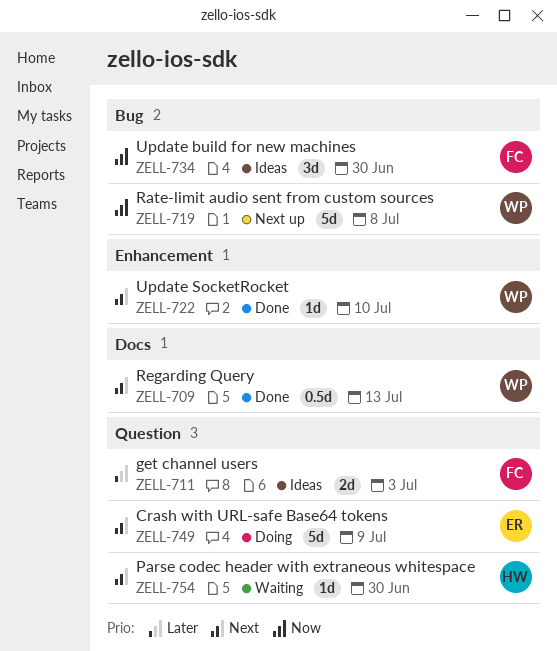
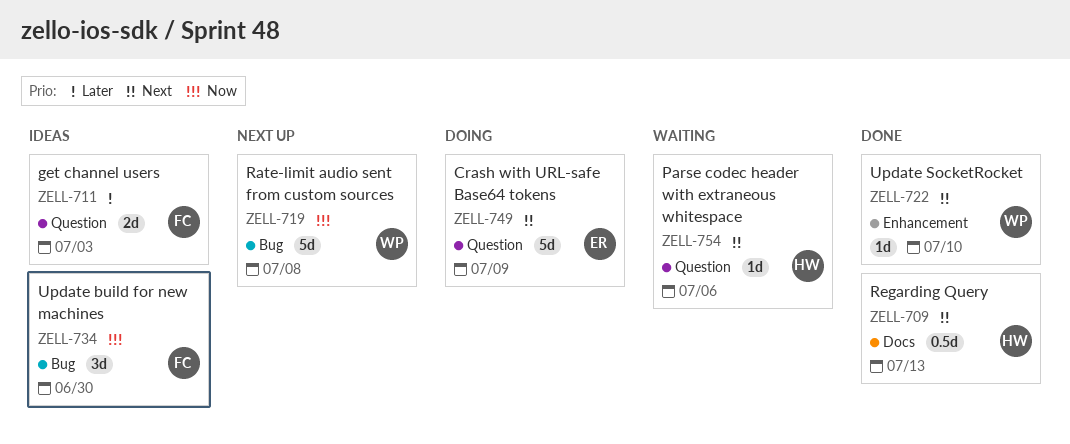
ZELL-709, owner: WP -> HW
ZELL-754, due: Jun 30 -> Jul 6

